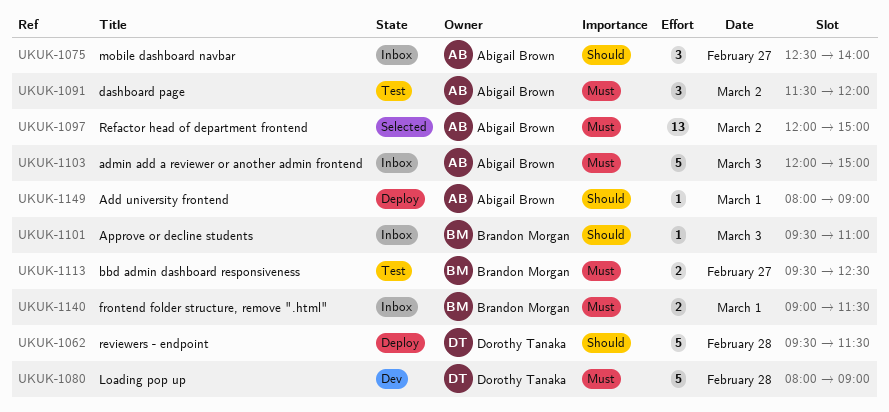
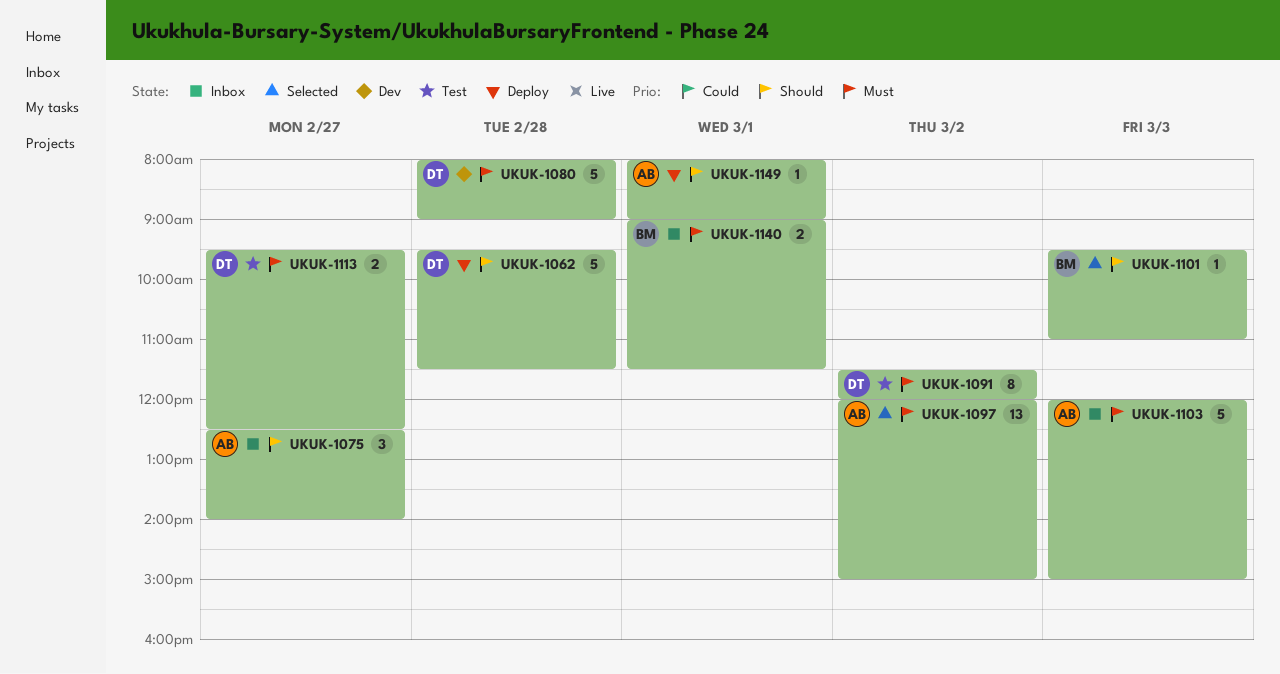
UKUK-1091, owner: Abigail Brown -> Dorothy Tanaka
UKUK-1091, estimate: 3 -> 8
UKUK-1101, status: Inbox -> Selected
UKUK-1113, owner: Brandon Morgan -> Dorothy Tanaka

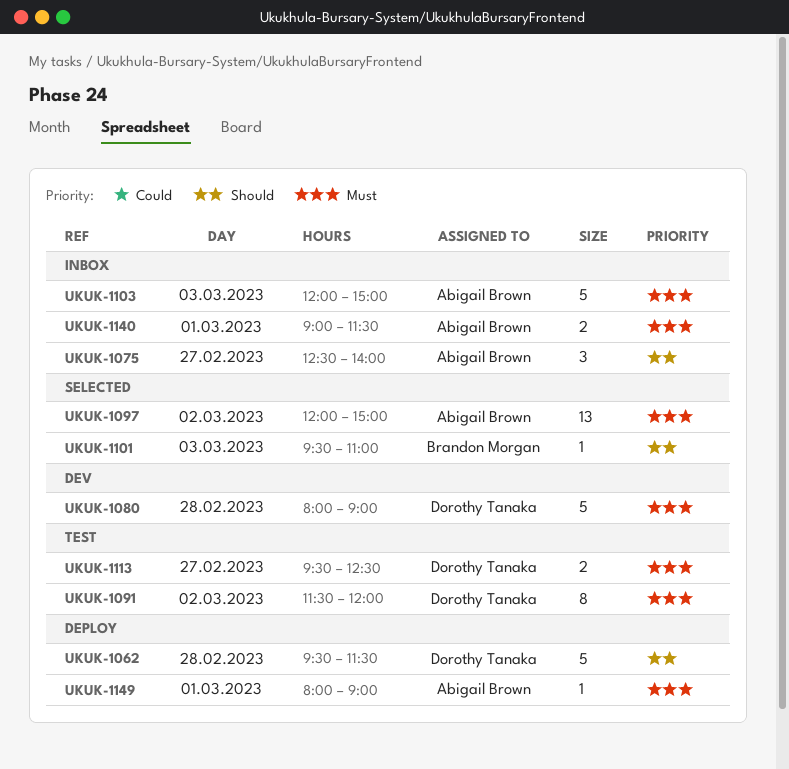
UKUK-1140, owner: Brandon Morgan -> Abigail Brown
UKUK-1149, priority: Should -> Must

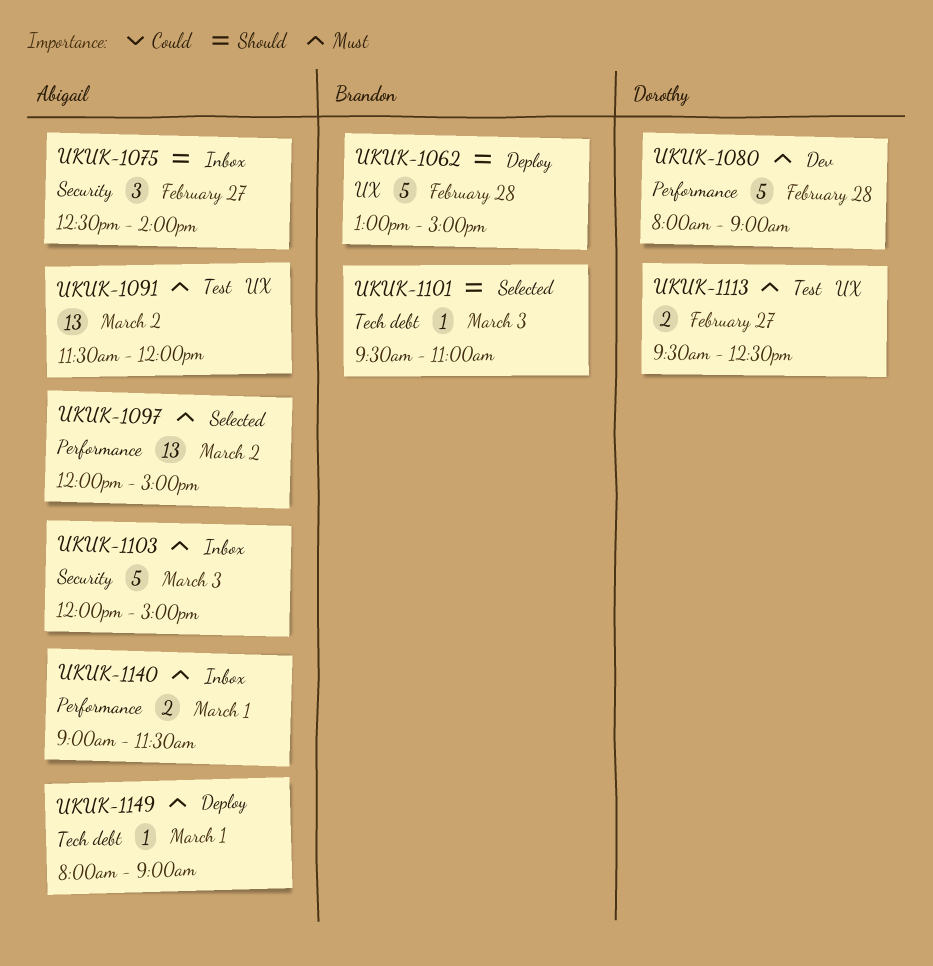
UKUK-1062, owner: Dorothy Tanaka -> Brandon Morgan
UKUK-1062, begins: 09:30 -> 13:00
UKUK-1062, ends: 11:30 -> 15:00
UKUK-1091, owner: Dorothy Tanaka -> Abigail Brown
UKUK-1091, estimate: 8 -> 13

